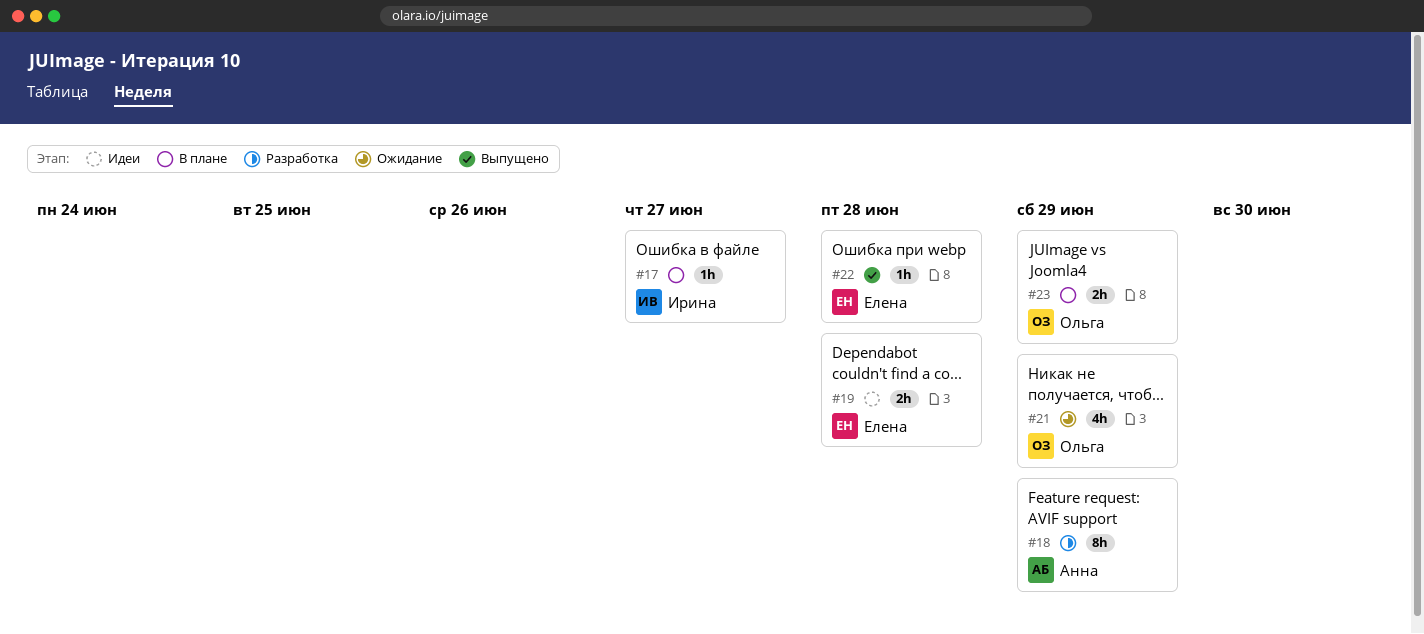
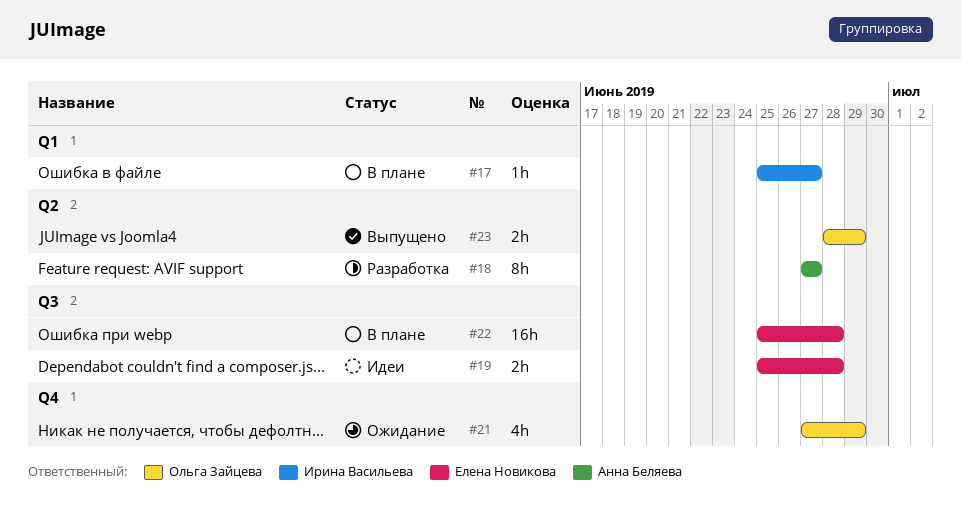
#18, due: Jun 29 -> Jun 27
#22, status: Выпущено -> В плане
#22, estimate: 1h -> 16h
#23, status: В плане -> Выпущено

